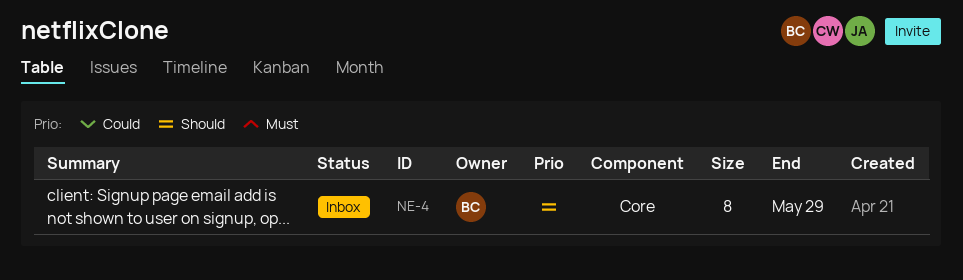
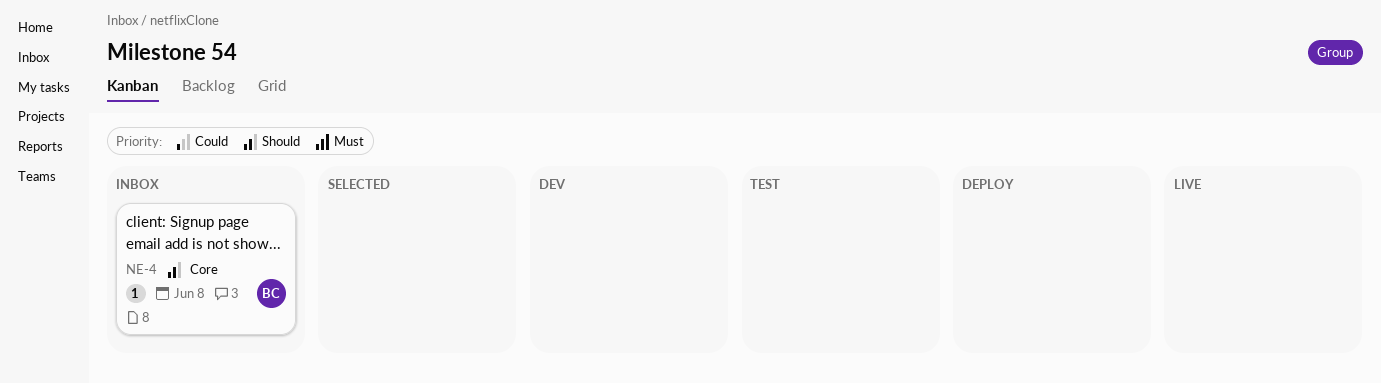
NE-4, estimate: 8 -> 1
NE-4, due: May 29 -> Jun 8

